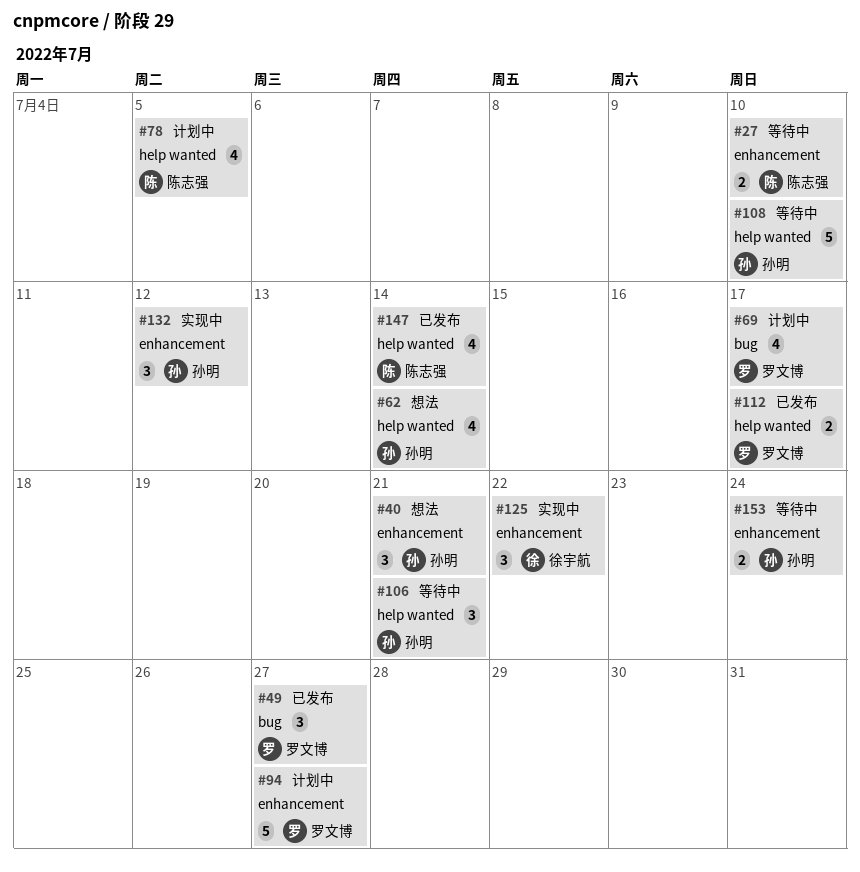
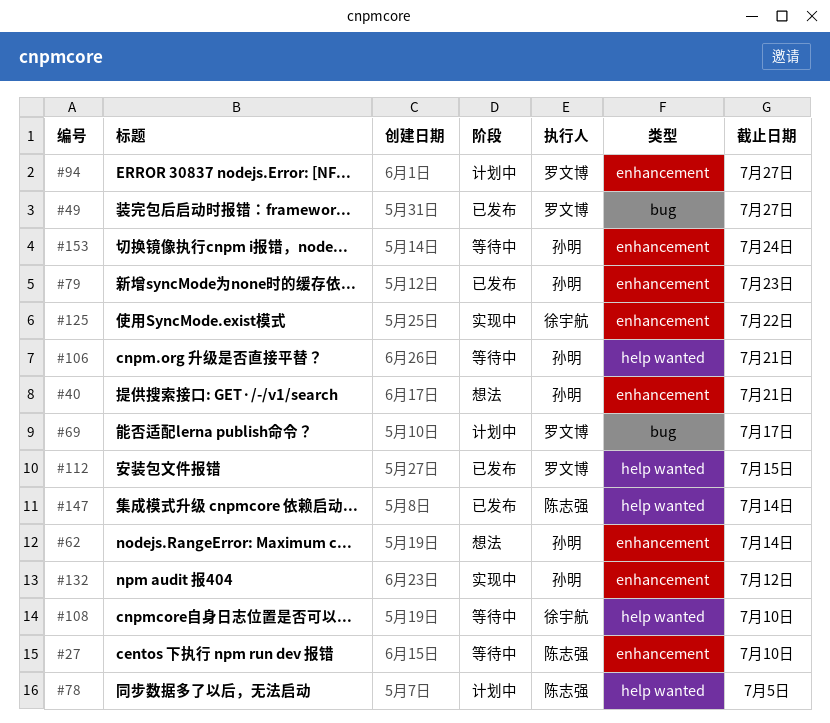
#62, label: help wanted -> enhancement
#79: none -> present
#108, owner: 孙明 -> 徐宇航
#112, due: Jul 17 -> Jul 15

